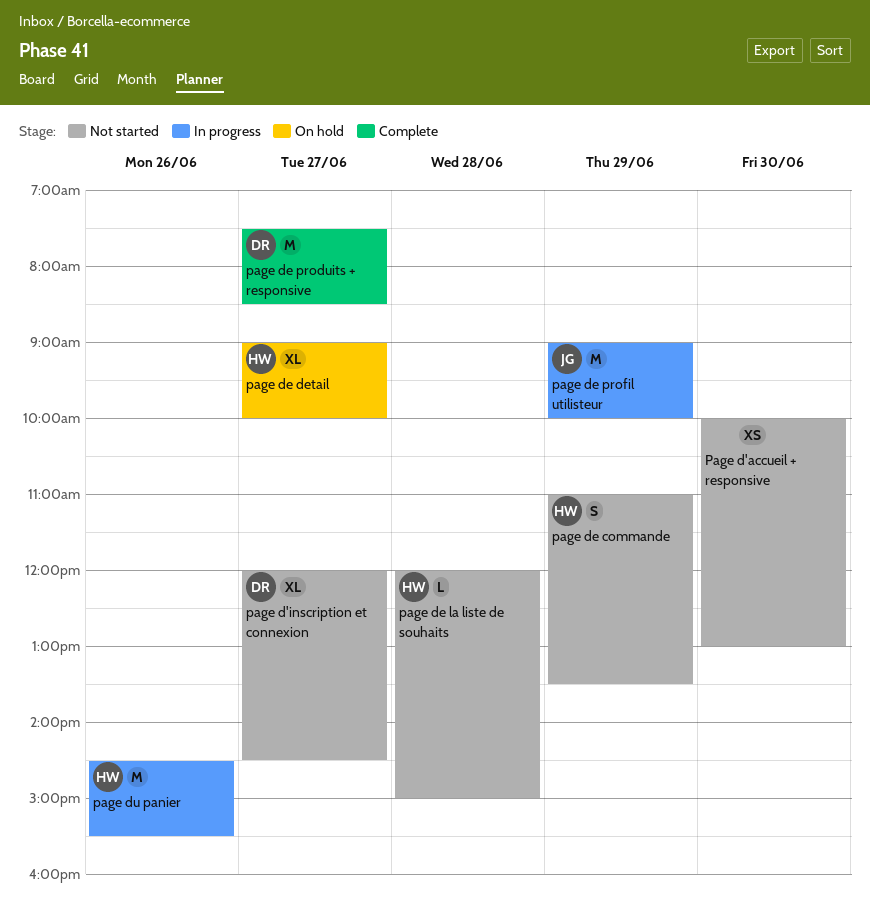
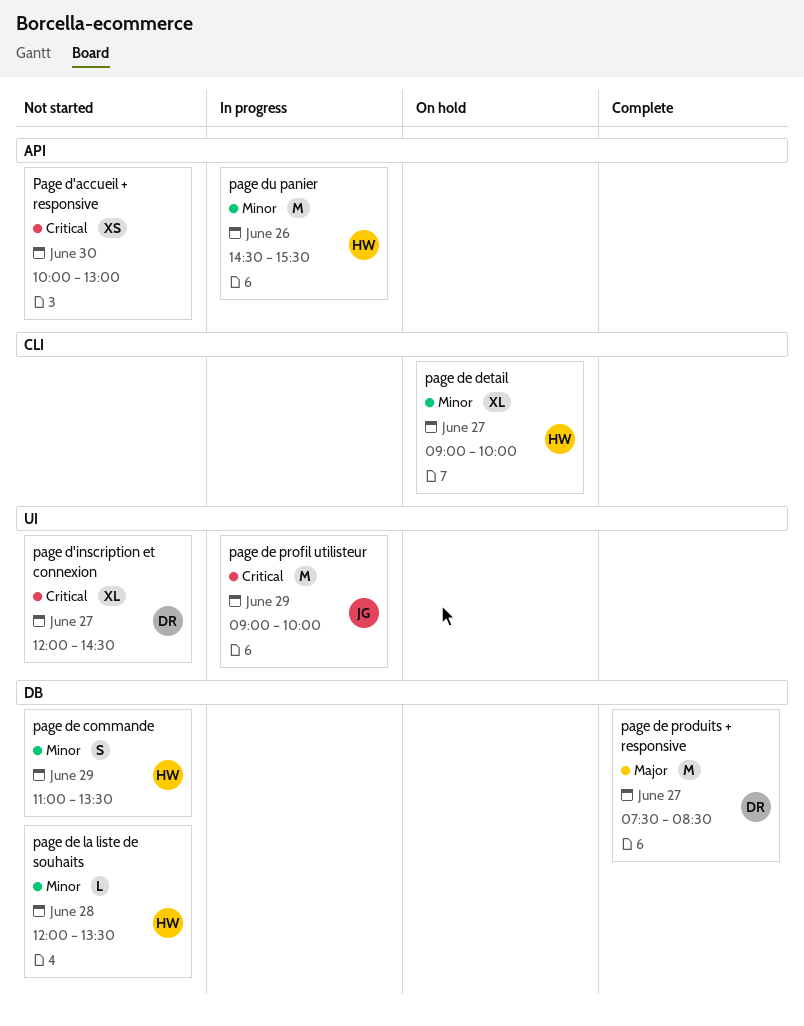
page de la liste de souhaits, ends: 15:00 -> 13:30

